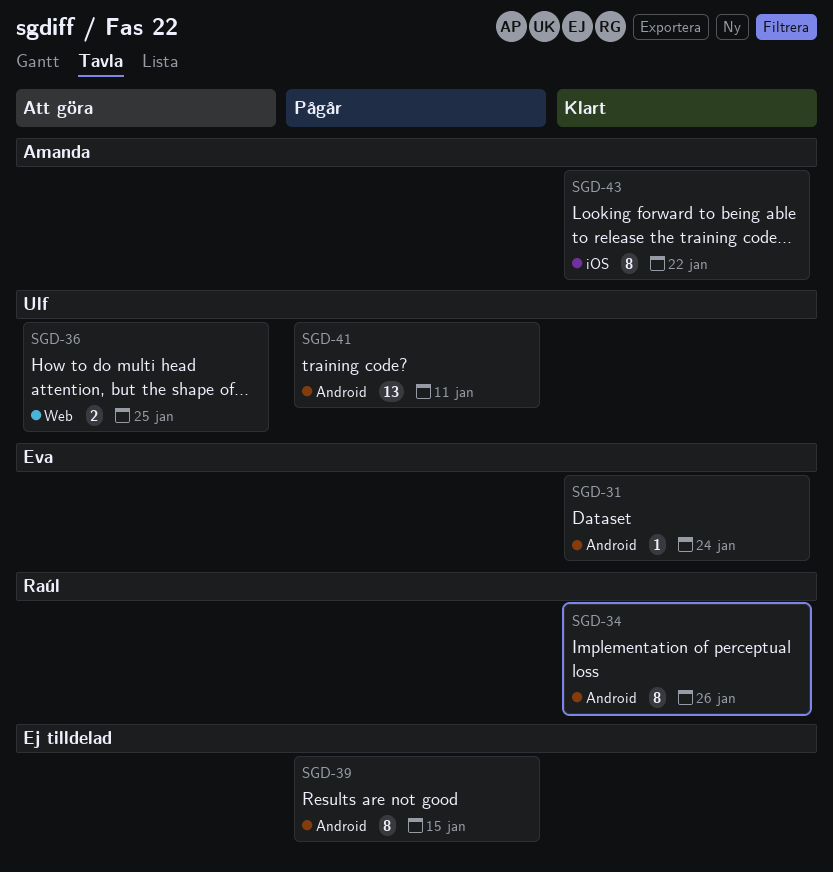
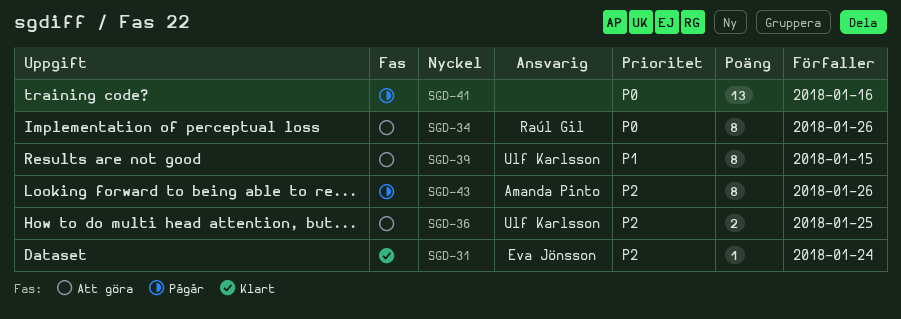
SGD-34, status: Klart -> Att göra
SGD-39, status: Pågår -> Att göra
SGD-39, owner: none -> Ulf Karlsson
SGD-41, owner: Ulf Karlsson -> none
SGD-41, due: Jan 11 -> Jan 16
SGD-43, status: Klart -> Pågår
SGD-43, due: Jan 22 -> Jan 26

